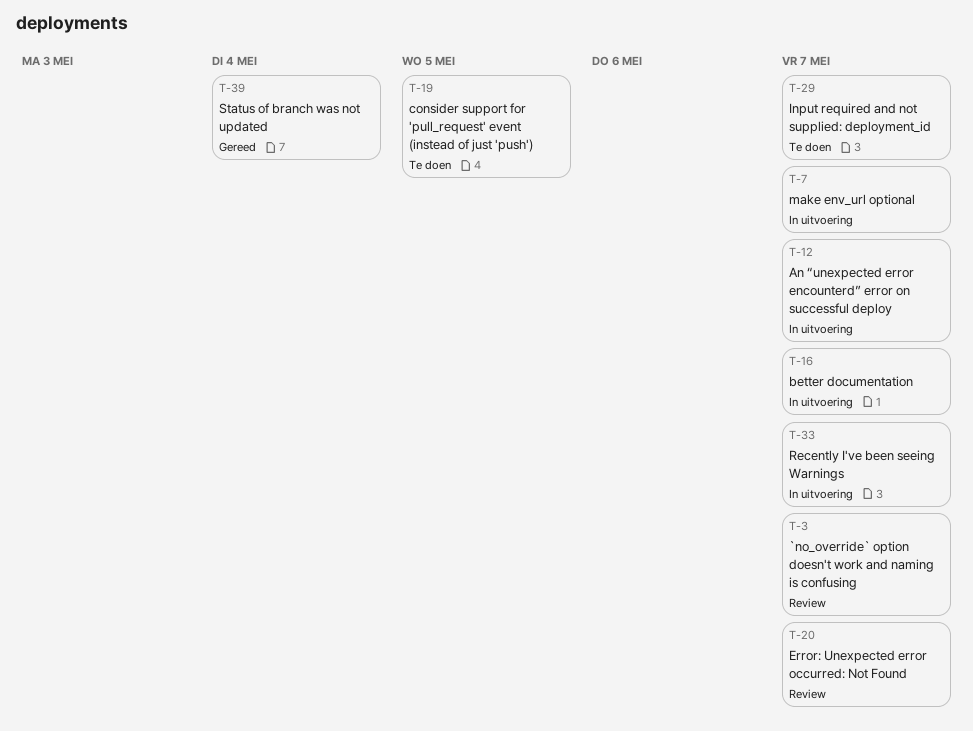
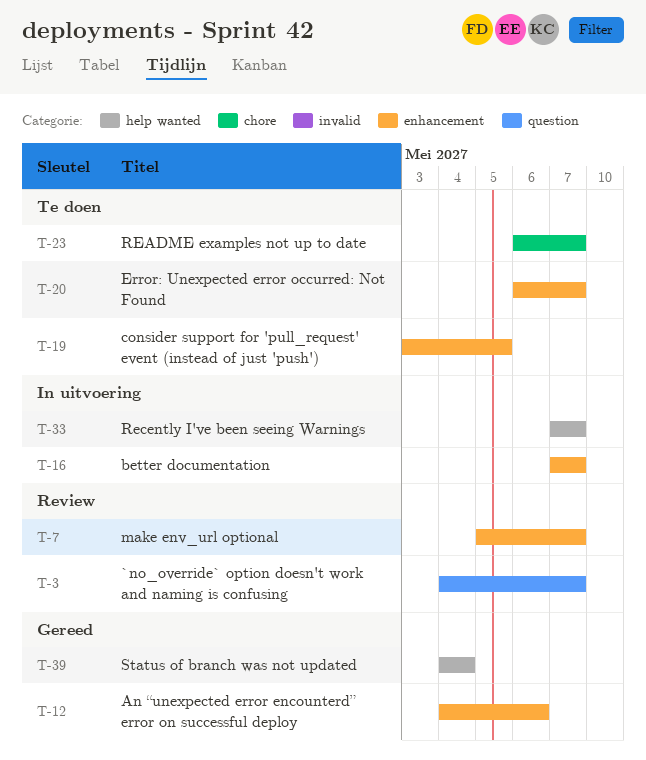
T-7, status: In uitvoering -> Review
T-12, status: In uitvoering -> Gereed
T-12, due: May 7 -> May 6
T-20, status: Review -> Te doen
T-23: none -> present
T-29: present -> none

